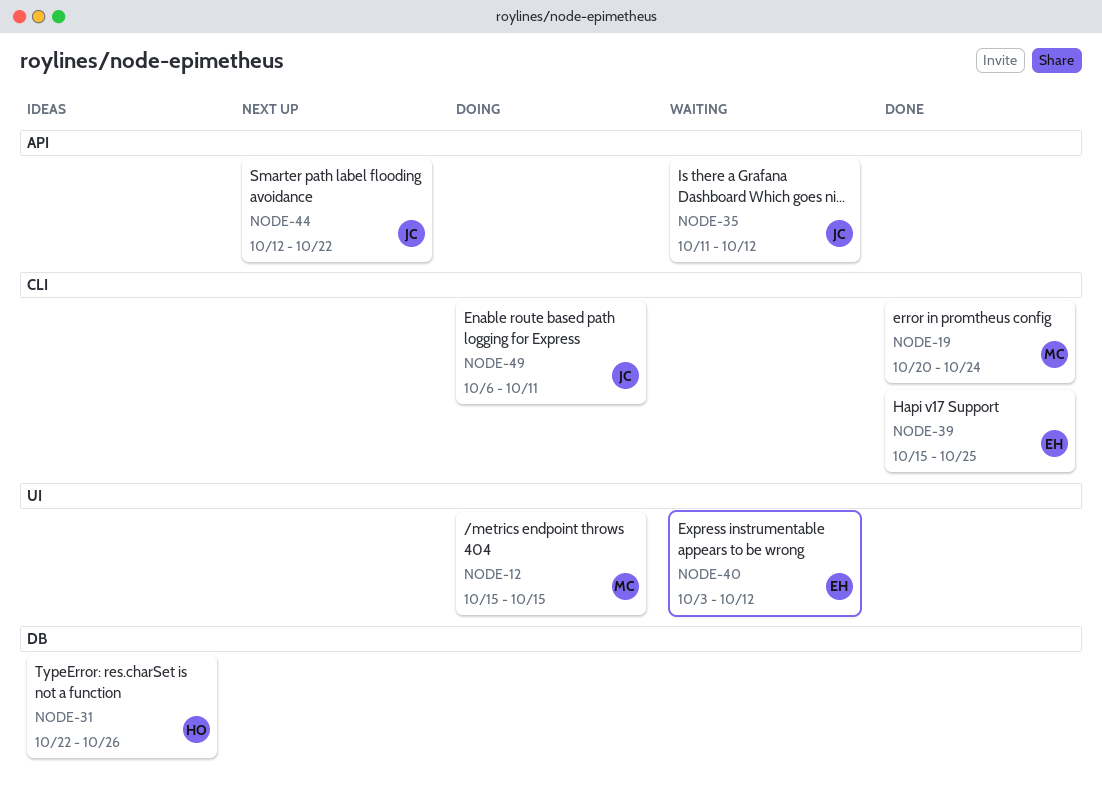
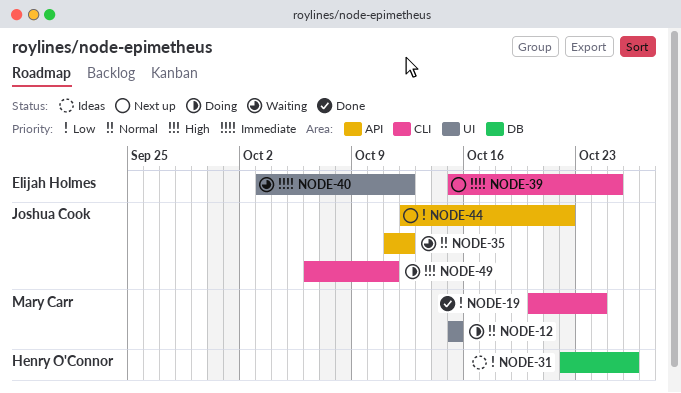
NODE-39, status: Done -> Next up

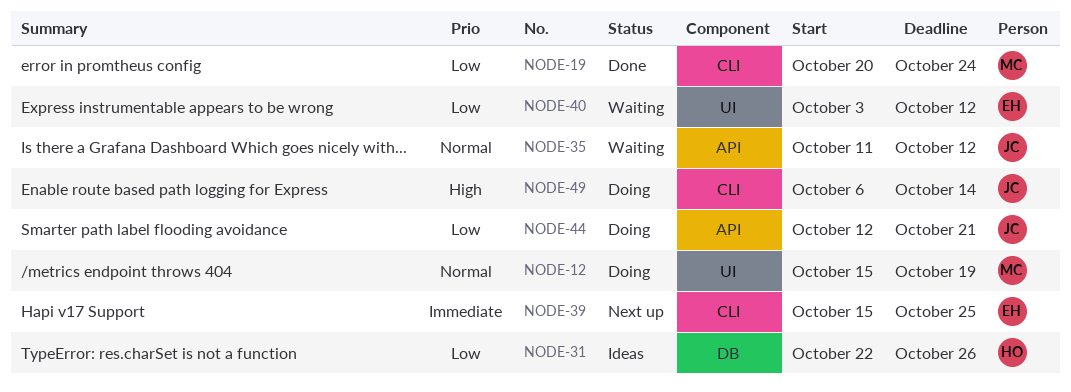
NODE-12, due: Oct 15 -> Oct 19
NODE-40, priority: Immediate -> Low
NODE-44, status: Next up -> Doing
NODE-44, due: Oct 22 -> Oct 21
NODE-49, due: Oct 11 -> Oct 14

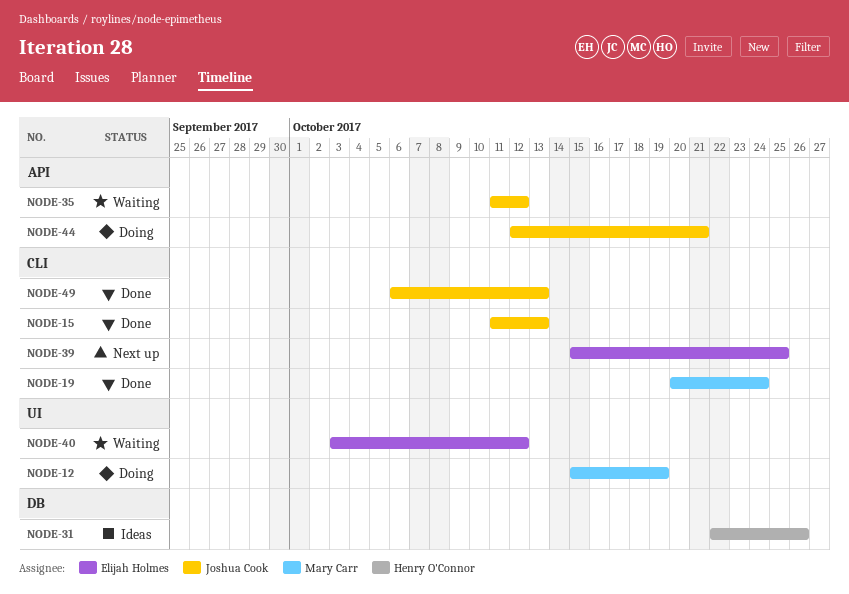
NODE-15: none -> present
NODE-49, status: Doing -> Done
NODE-49, due: Oct 14 -> Oct 13

